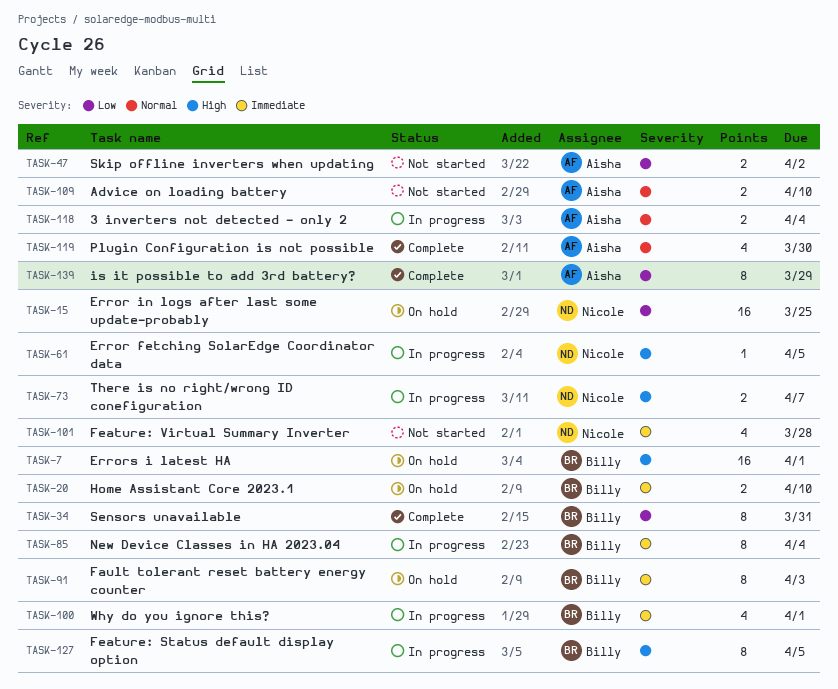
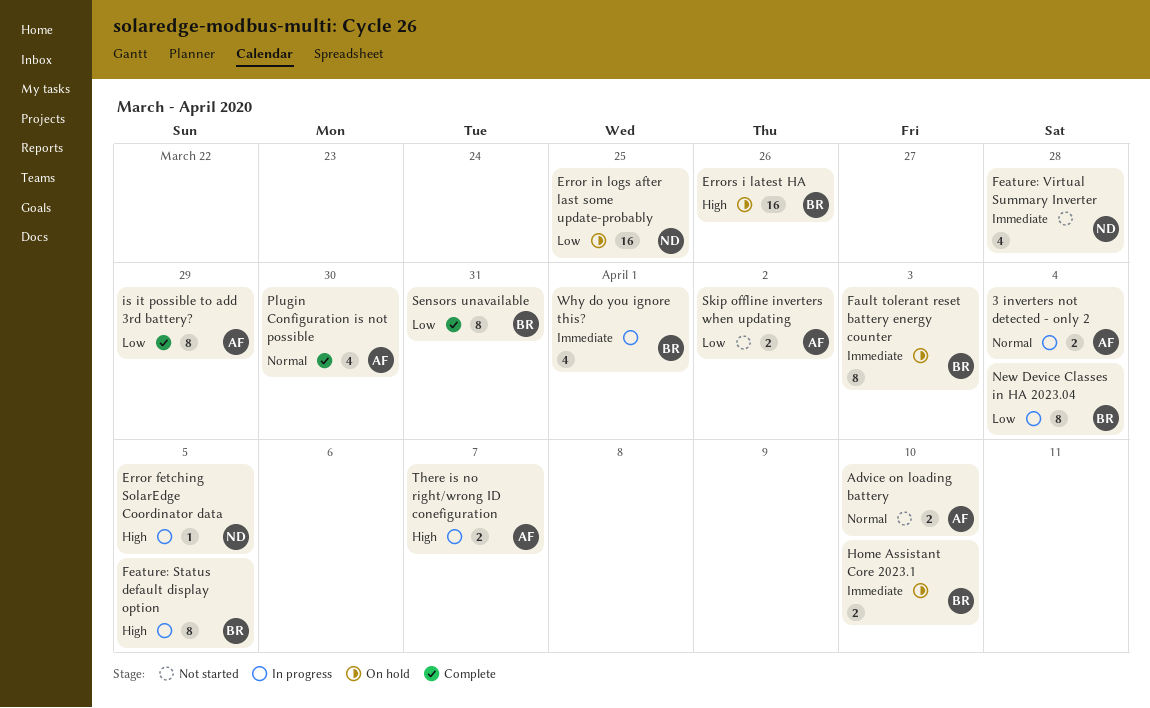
Errors i latest HA, due: Apr 1 -> Mar 26
New Device Classes in HA 2023.04, priority: Immediate -> Low
There is no right/wrong ID conefiguration, owner: Nicole -> Aisha

